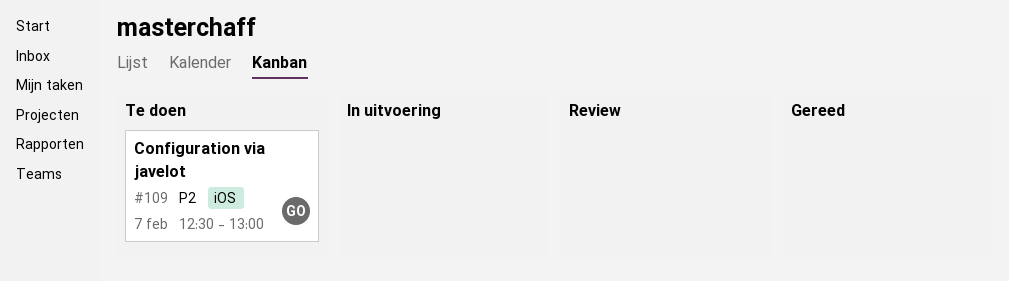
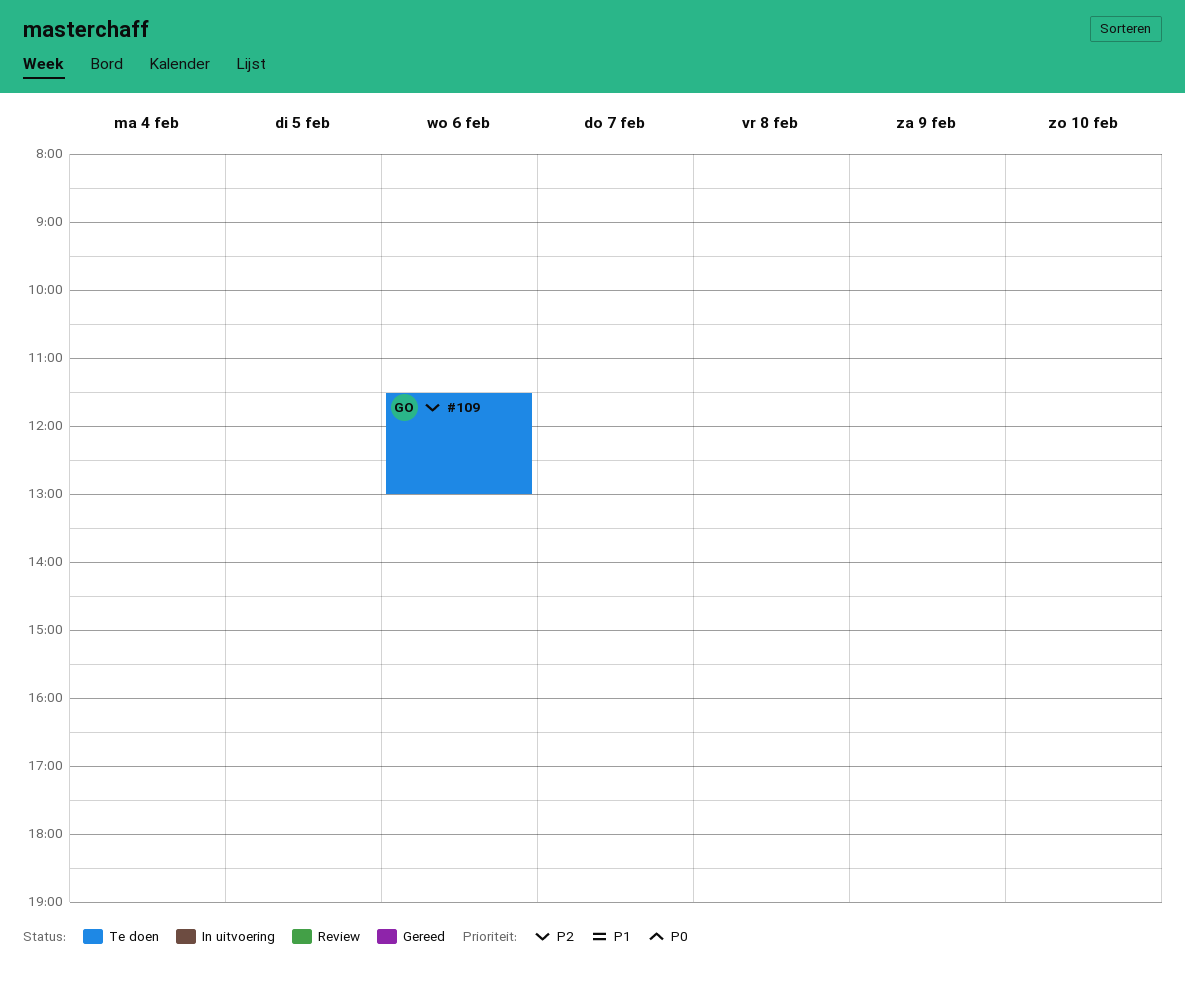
#109, day: Feb 7 -> Feb 6
#109, begins: 12:30 -> 11:30

